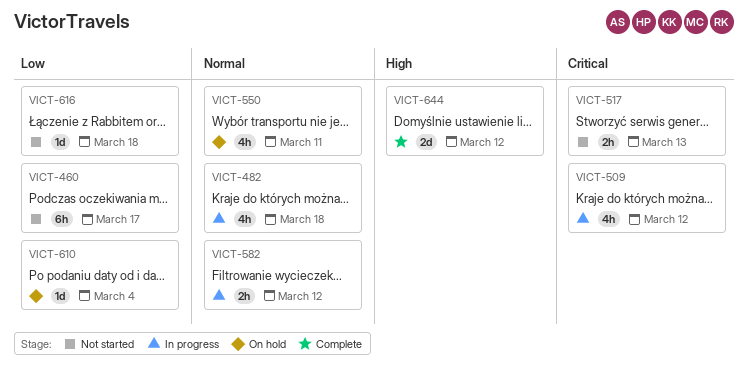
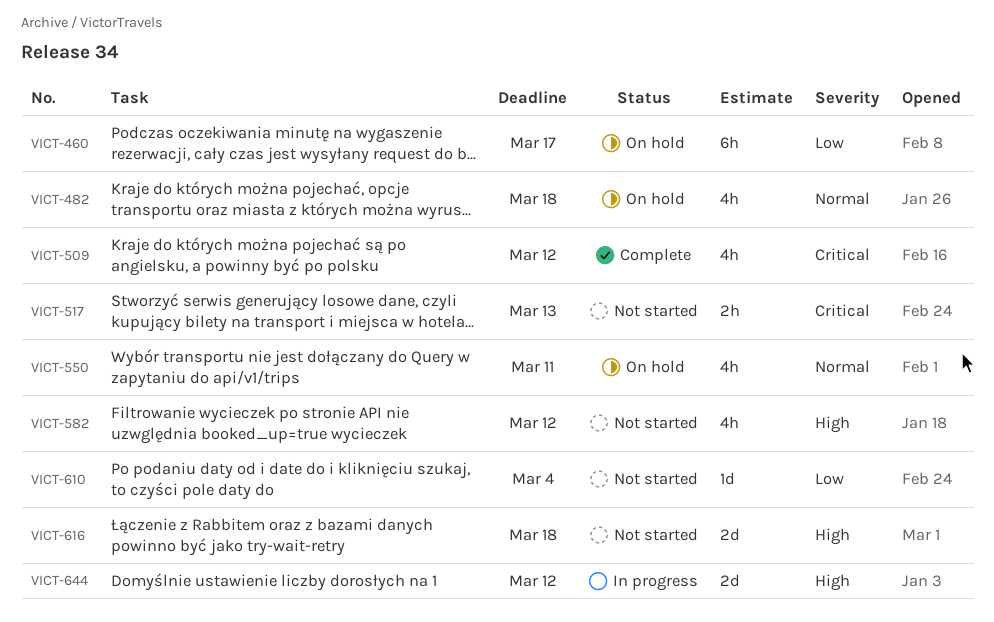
VICT-460, status: Not started -> On hold
VICT-482, status: In progress -> On hold
VICT-509, status: In progress -> Complete
VICT-582, status: In progress -> Not started
VICT-582, priority: Normal -> High
VICT-582, estimate: 2h -> 4h
VICT-610, status: On hold -> Not started
VICT-616, priority: Low -> High
VICT-616, estimate: 1d -> 2d
VICT-644, status: Complete -> In progress

